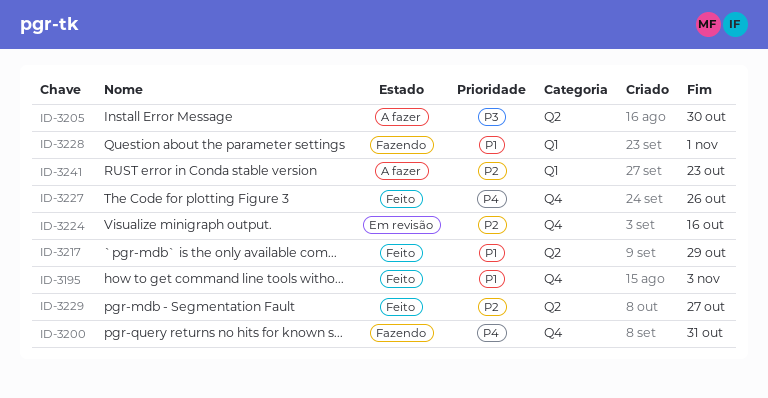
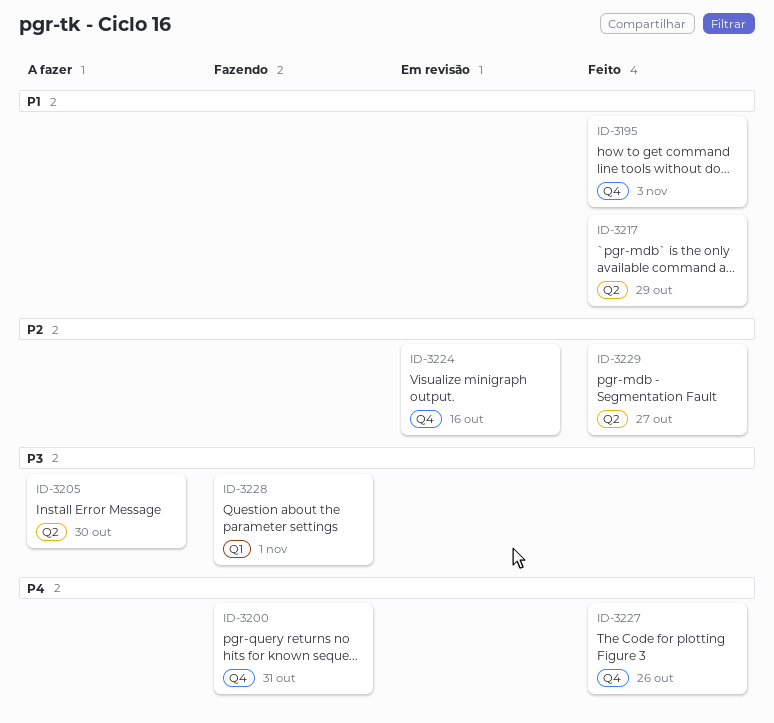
ID-3228, priority: P1 -> P3
ID-3241: present -> none

